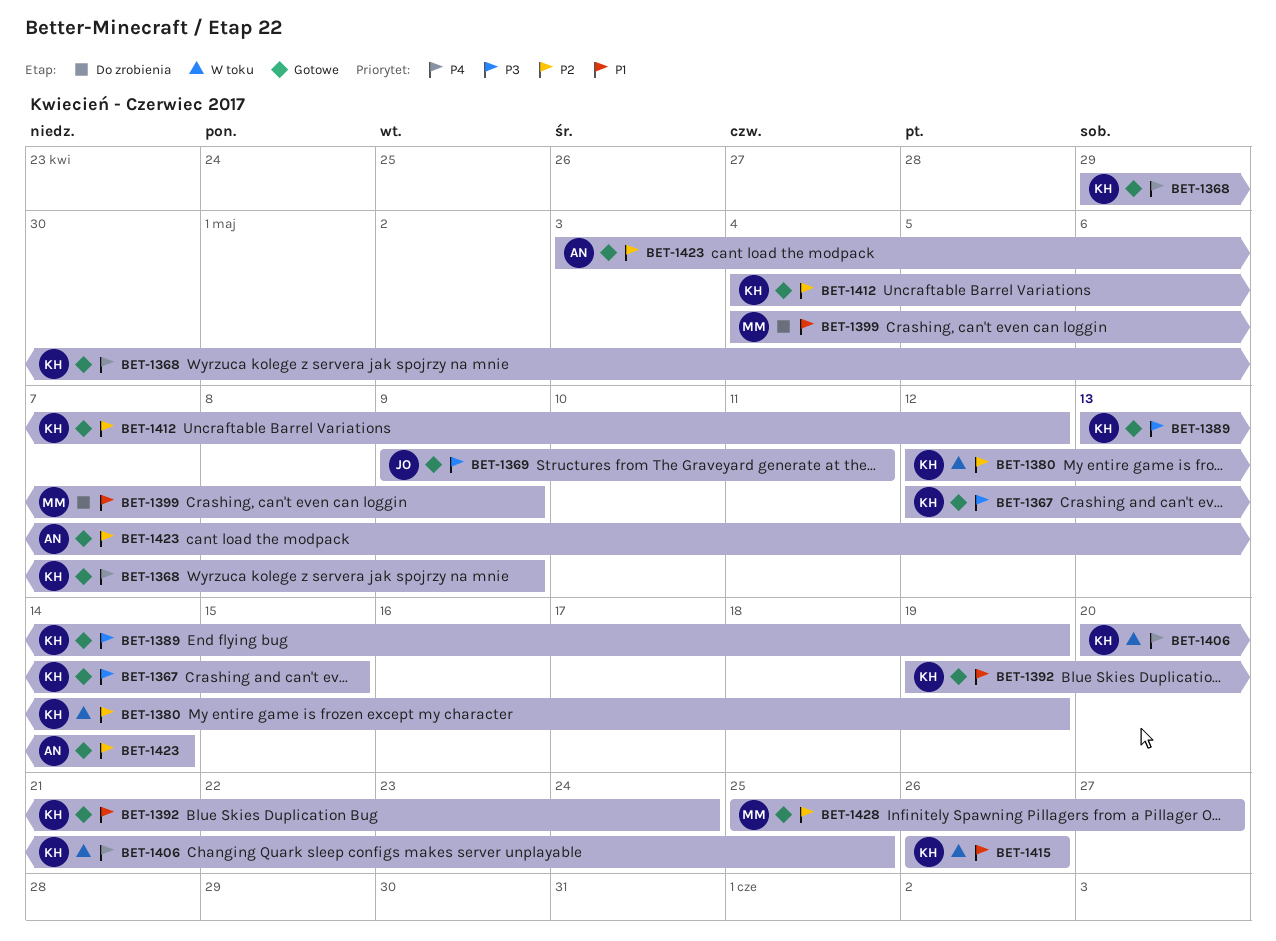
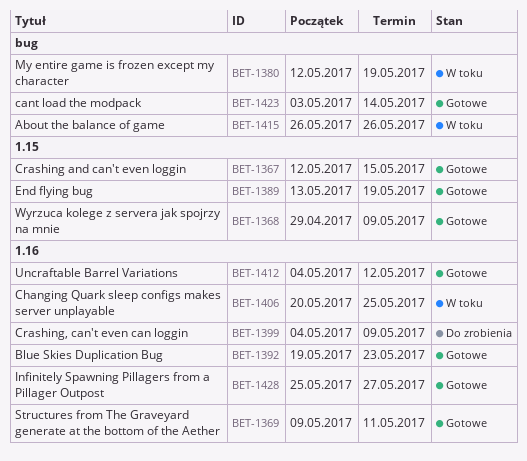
BET-1392, due: May 24 -> May 23

